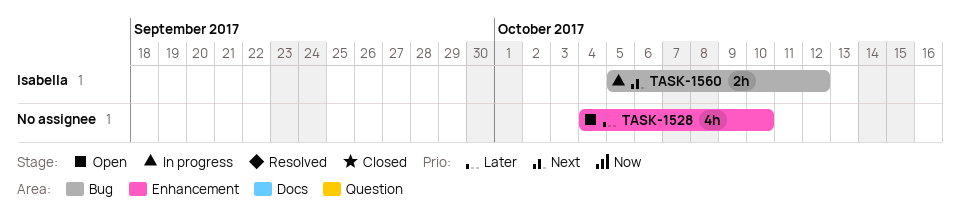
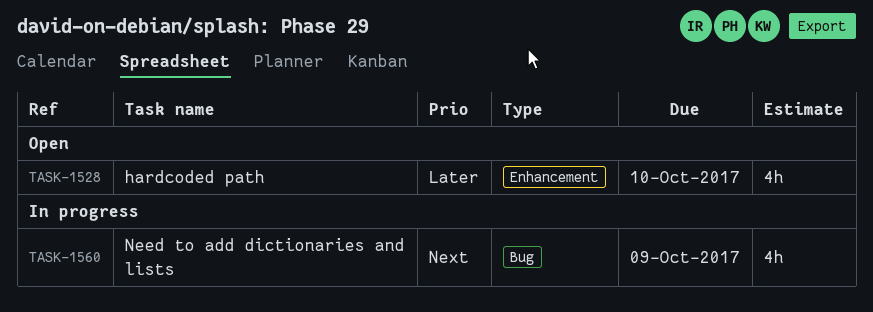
TASK-1560, estimate: 2h -> 4h
TASK-1560, due: Oct 12 -> Oct 9

